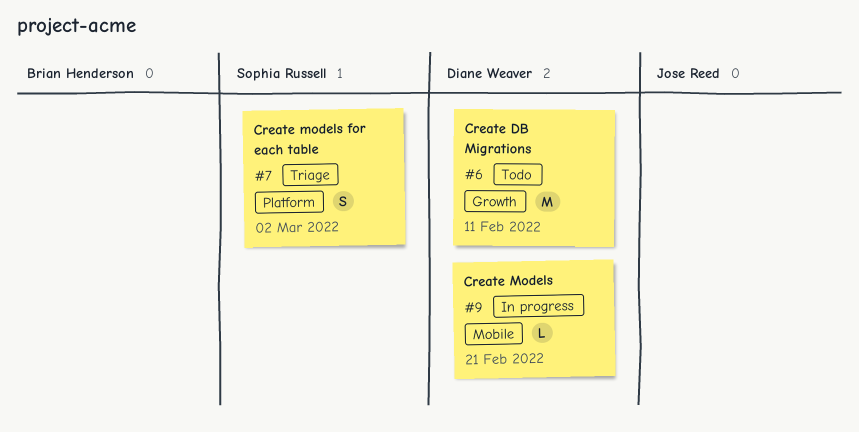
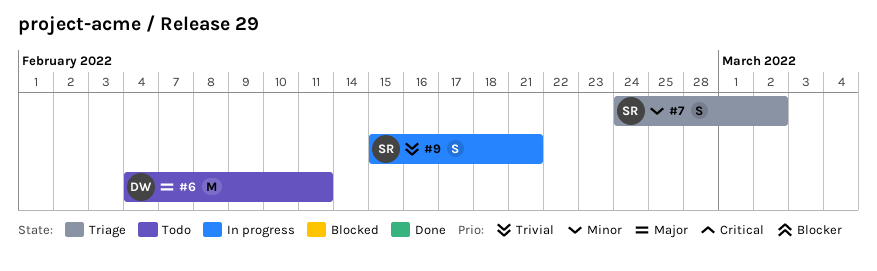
#9, owner: Diane Weaver -> Sophia Russell
#9, estimate: L -> S

